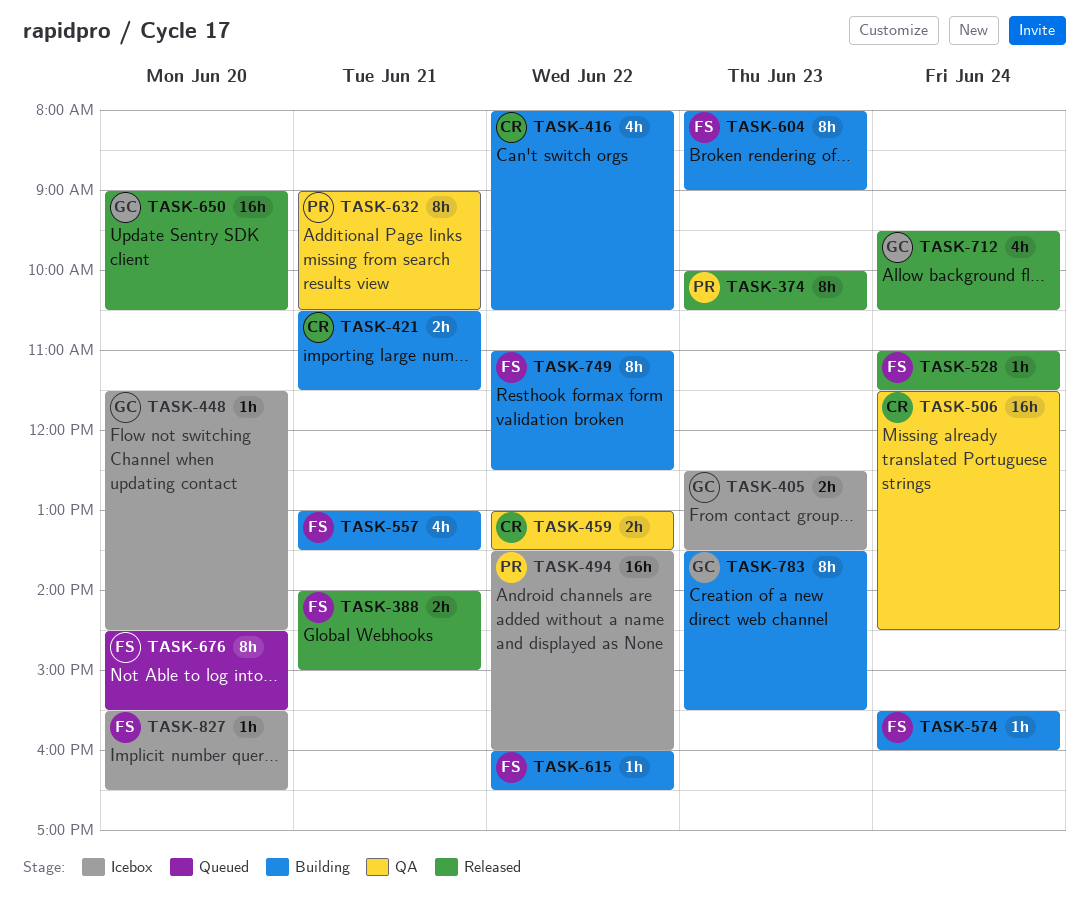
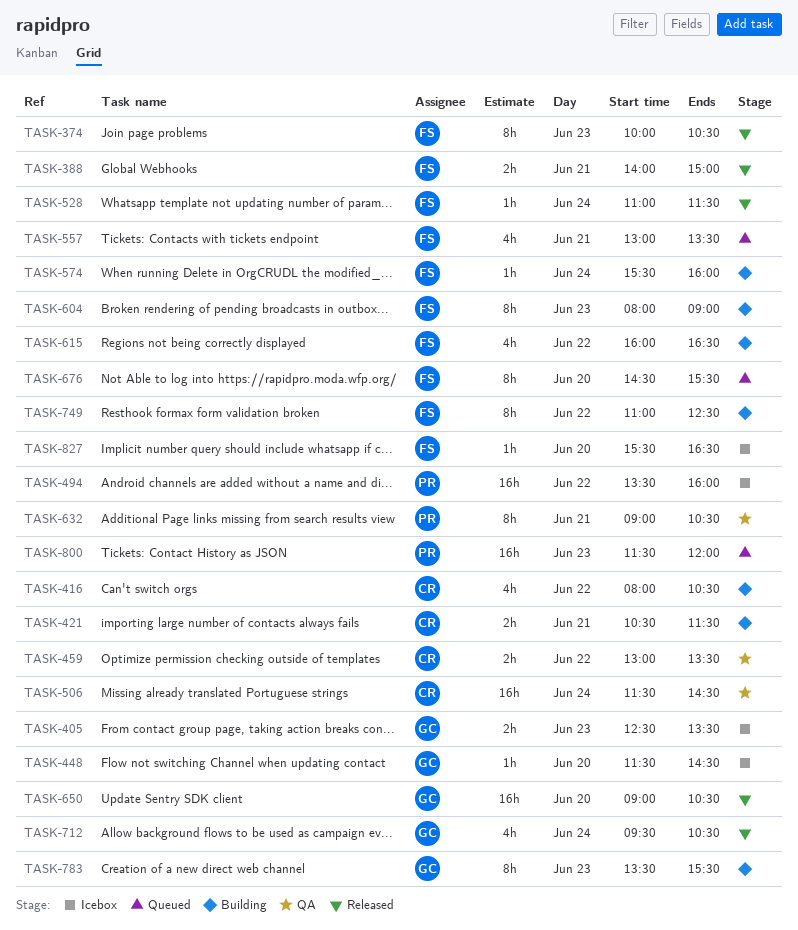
TASK-374, owner: PR -> FS
TASK-557, status: Building -> Queued
TASK-615, estimate: 1h -> 4h
TASK-800: none -> present

